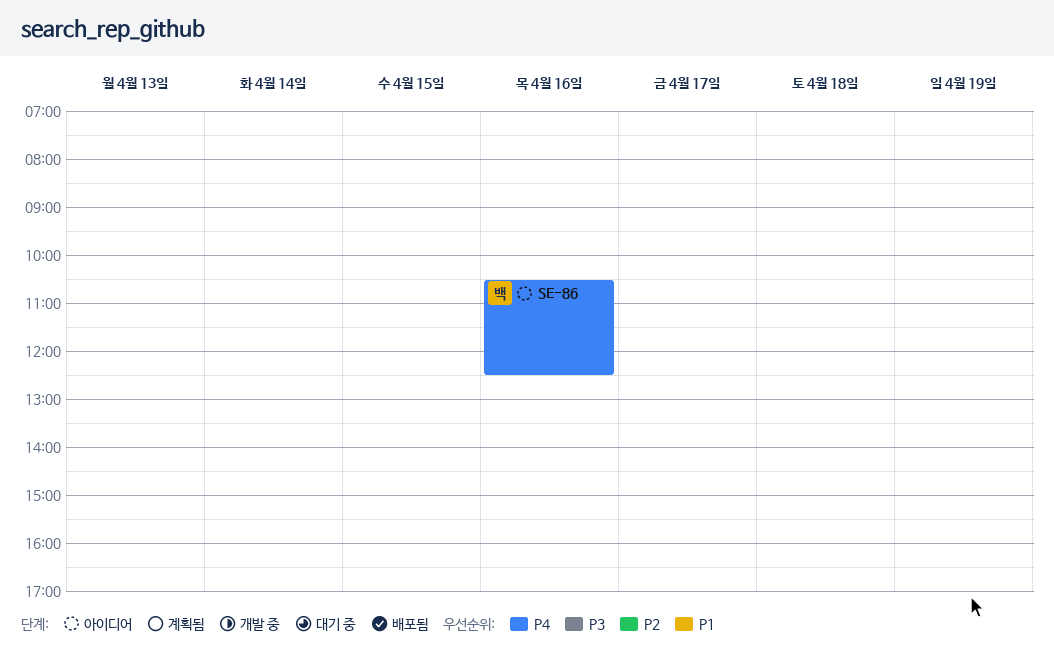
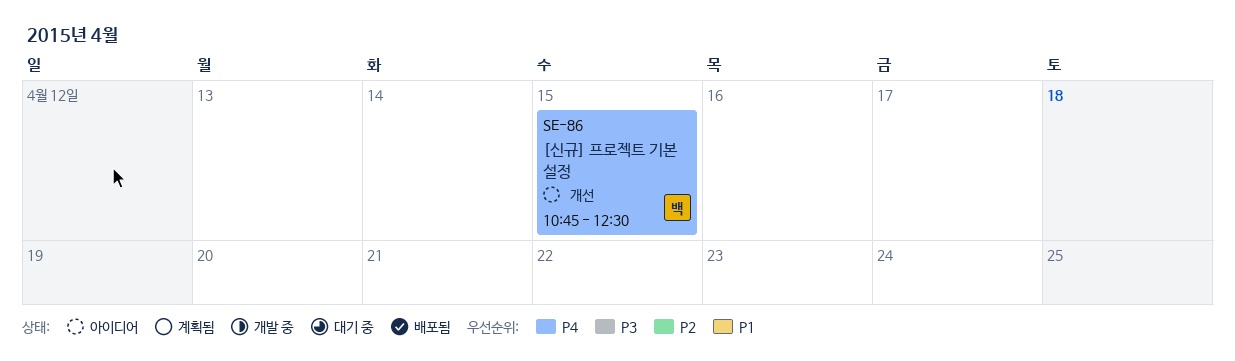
SE-86, day: Apr 16 -> Apr 15
SE-86, begins: 10:30 -> 10:45

